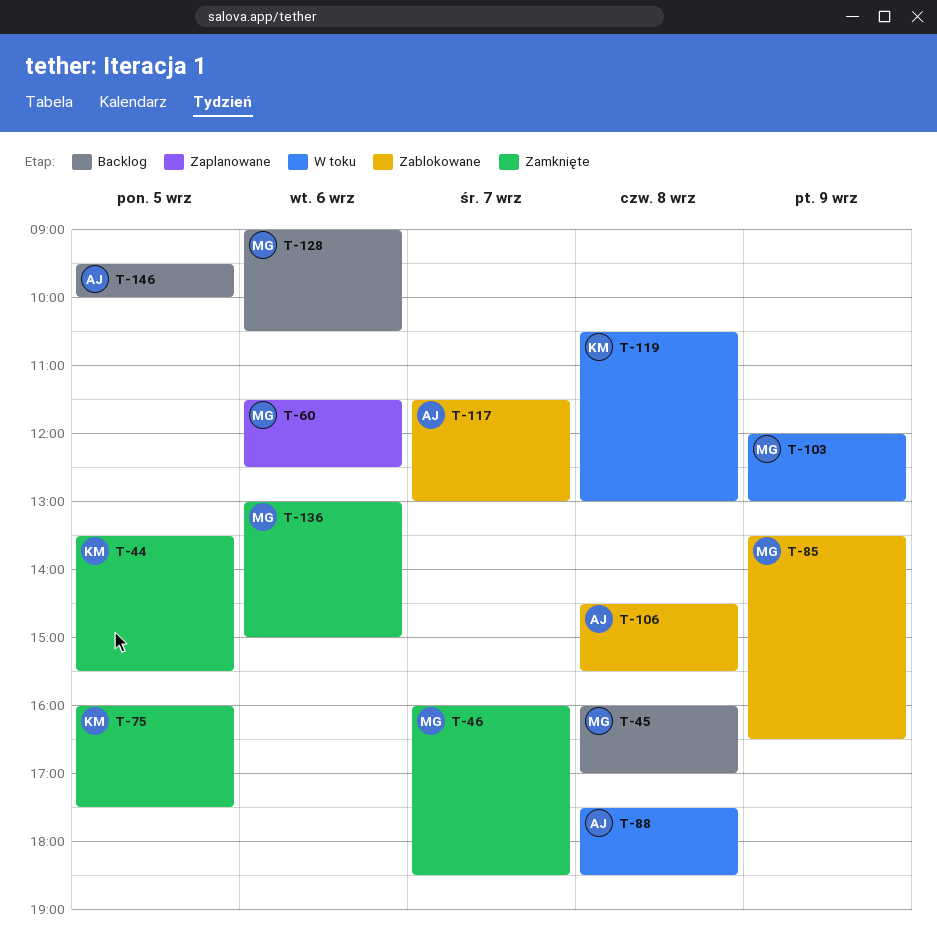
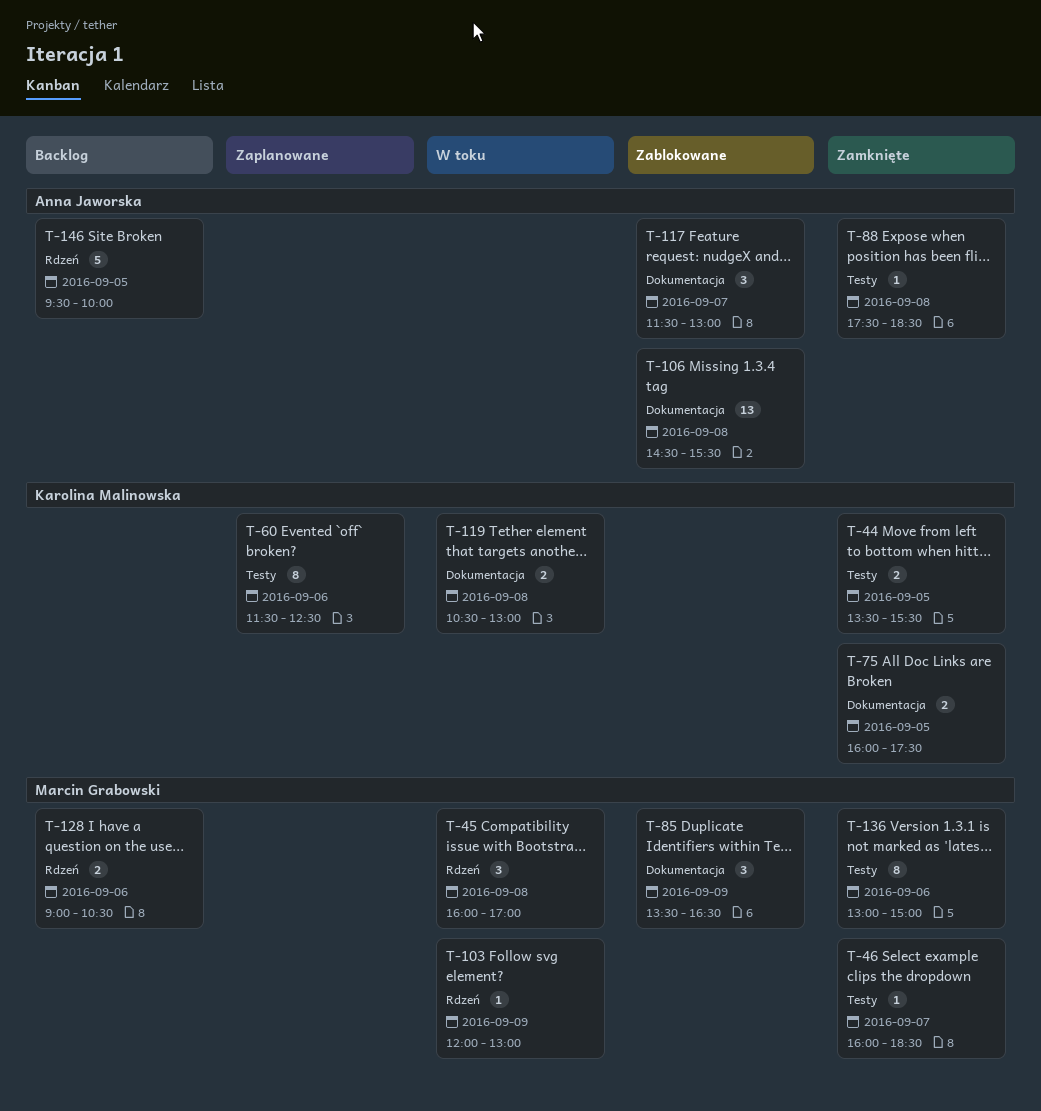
T-45, status: Backlog -> W toku
T-60, owner: Marcin Grabowski -> Karolina Malinowska
T-88, status: W toku -> Zamknięte

